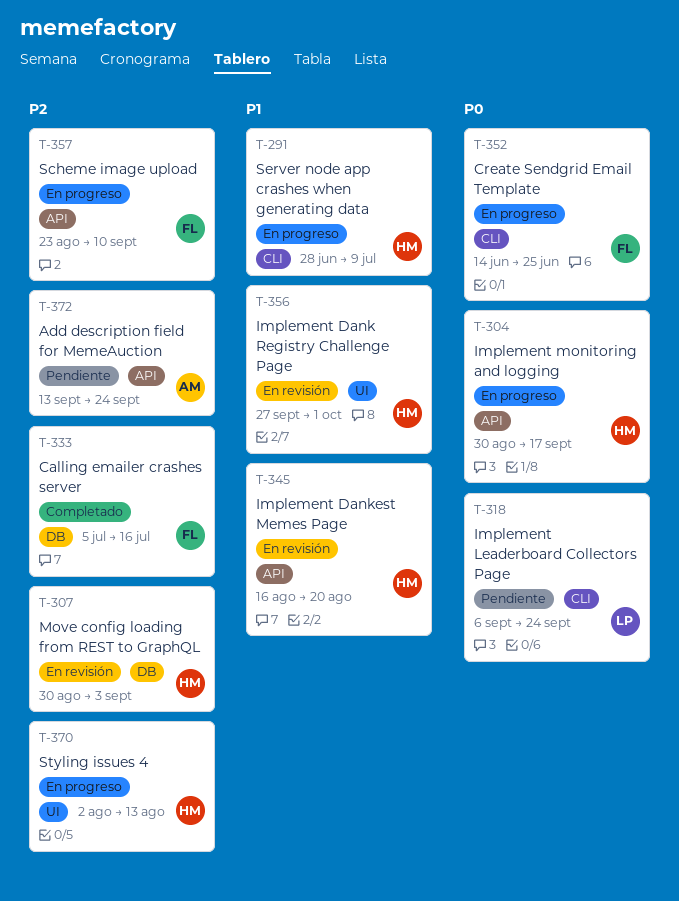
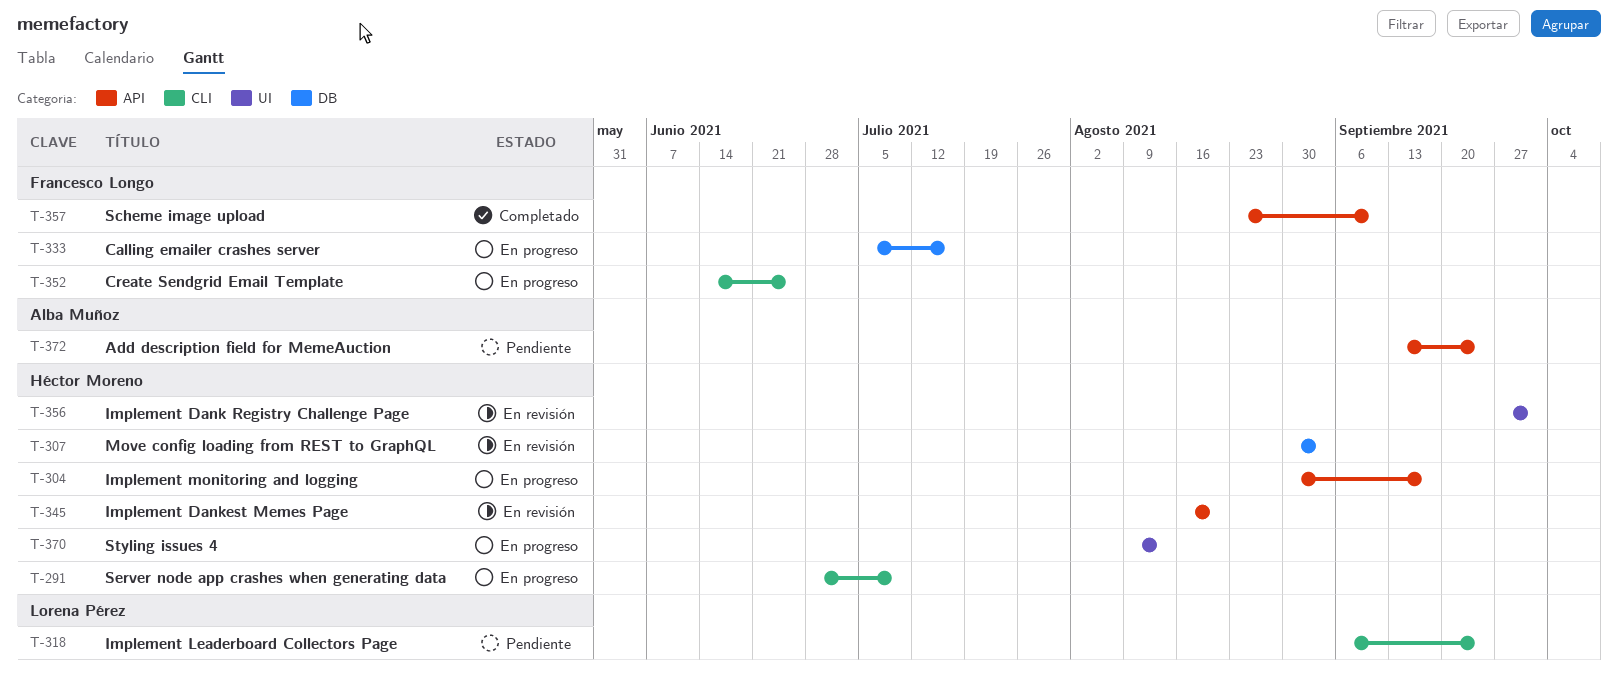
T-333, status: Completado -> En progreso
T-357, status: En progreso -> Completado
T-370, start: Aug 2 -> Aug 9

